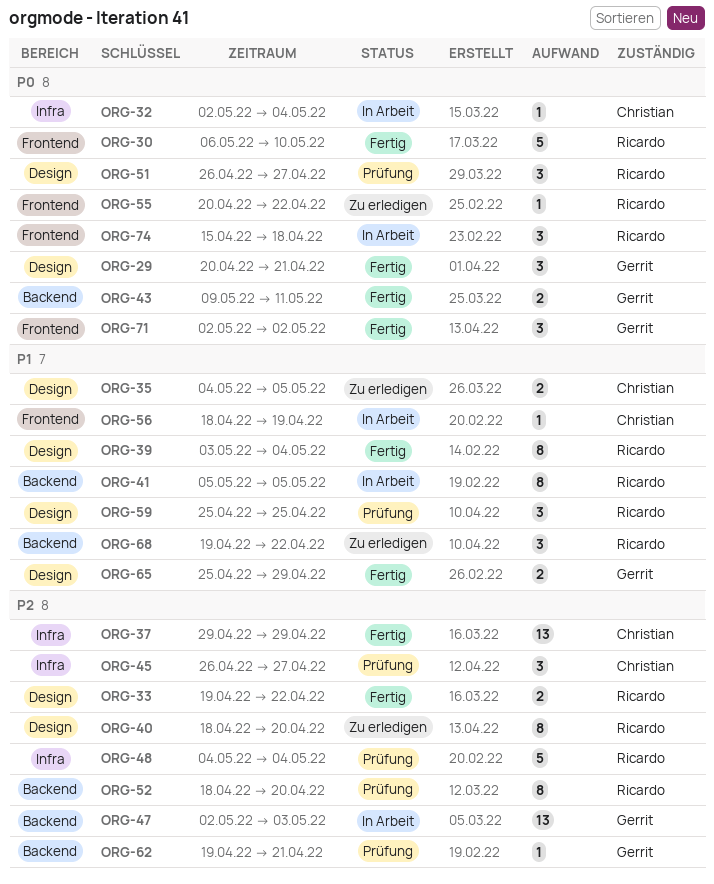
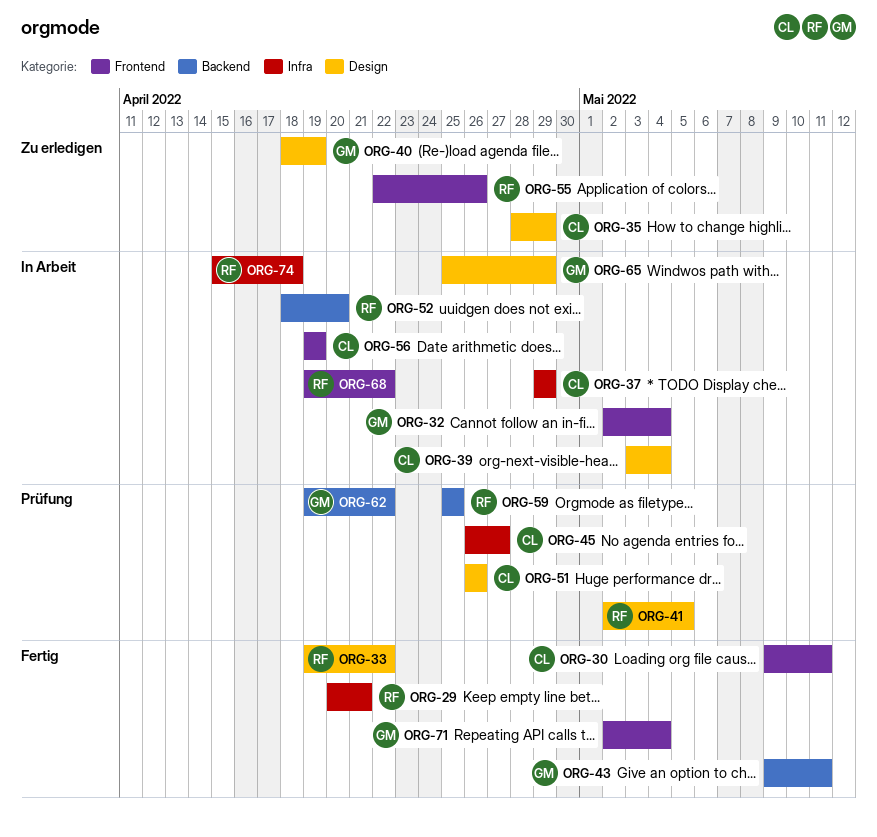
ORG-29, owner: Gerrit -> Ricardo
ORG-29, label: Design -> Infra
ORG-30, owner: Ricardo -> Christian
ORG-30, start: May 6 -> May 9
ORG-30, due: May 10 -> May 11
ORG-32, owner: Christian -> Gerrit
ORG-32, label: Infra -> Frontend
ORG-35, start: May 4 -> Apr 28
ORG-35, due: May 5 -> Apr 29
ORG-37, status: Fertig -> In Arbeit
ORG-39, status: Fertig -> In Arbeit
ORG-39, owner: Ricardo -> Christian
ORG-40, owner: Ricardo -> Gerrit
ORG-40, due: Apr 20 -> Apr 19
ORG-41, status: In Arbeit -> Prüfung
ORG-41, label: Backend -> Design
ORG-41, start: May 5 -> May 2
ORG-47: present -> none
ORG-48: present -> none
ORG-51, owner: Ricardo -> Christian
ORG-51, due: Apr 27 -> Apr 26
ORG-52, status: Prüfung -> In Arbeit
ORG-55, start: Apr 20 -> Apr 22
ORG-55, due: Apr 22 -> Apr 26
ORG-56, start: Apr 18 -> Apr 19
ORG-59, label: Design -> Backend
ORG-62, due: Apr 21 -> Apr 22
ORG-65, status: Fertig -> In Arbeit
ORG-68, status: Zu erledigen -> In Arbeit
ORG-68, label: Backend -> Frontend
ORG-71, due: May 2 -> May 4
ORG-74, label: Frontend -> Infra

